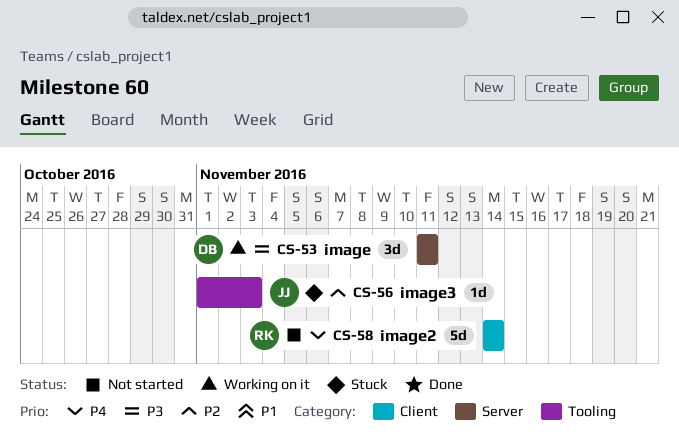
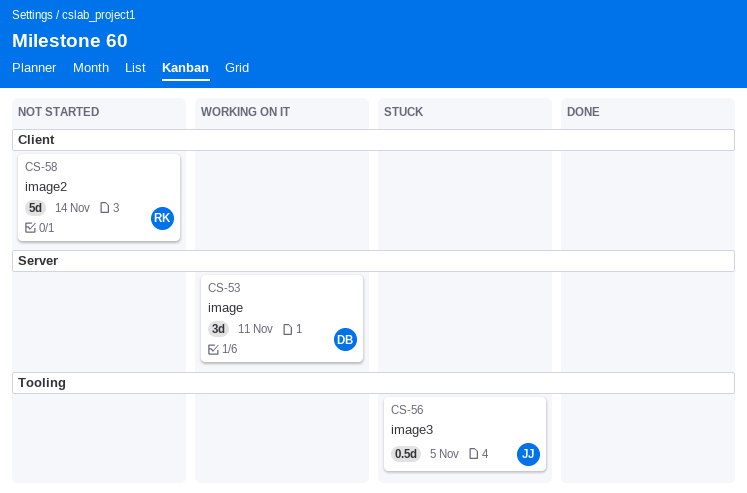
CS-56, estimate: 1d -> 0.5d
CS-56, due: Nov 3 -> Nov 5

